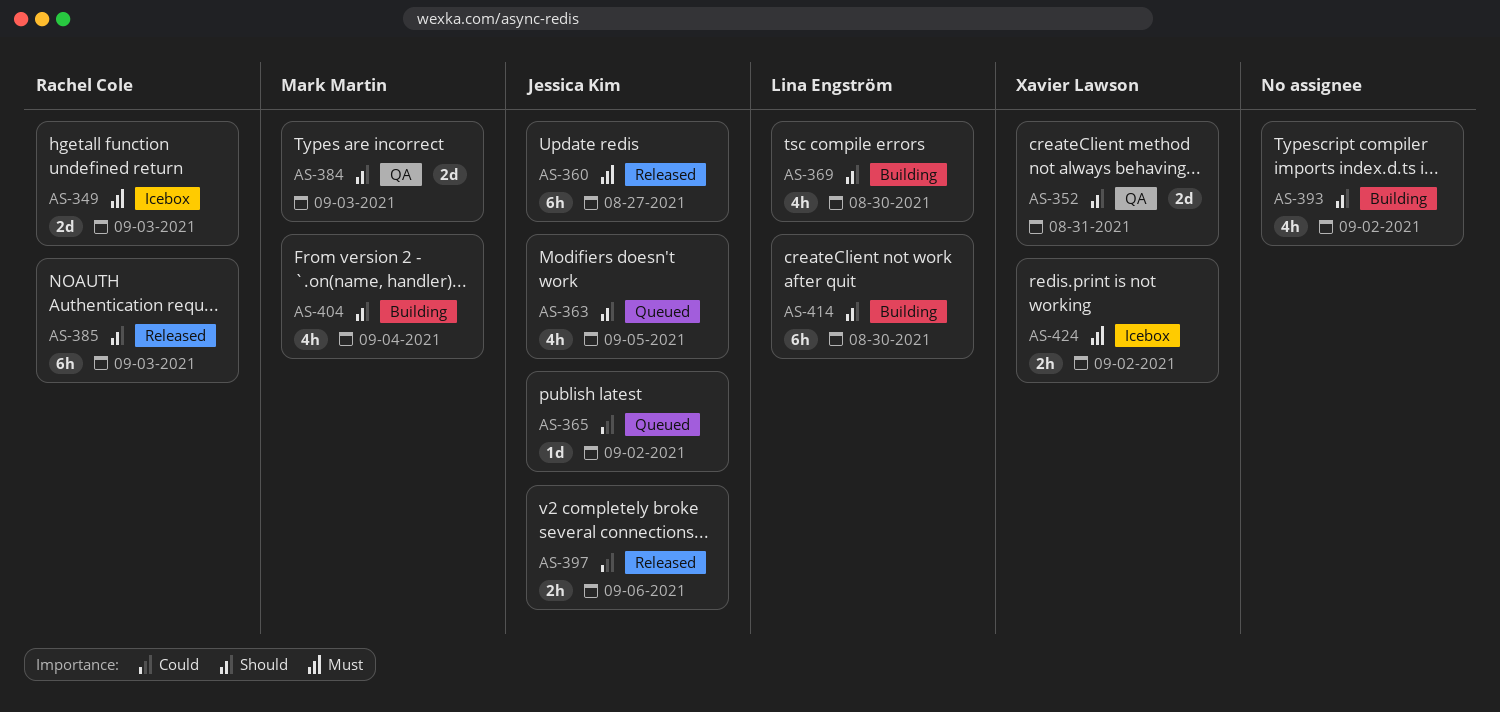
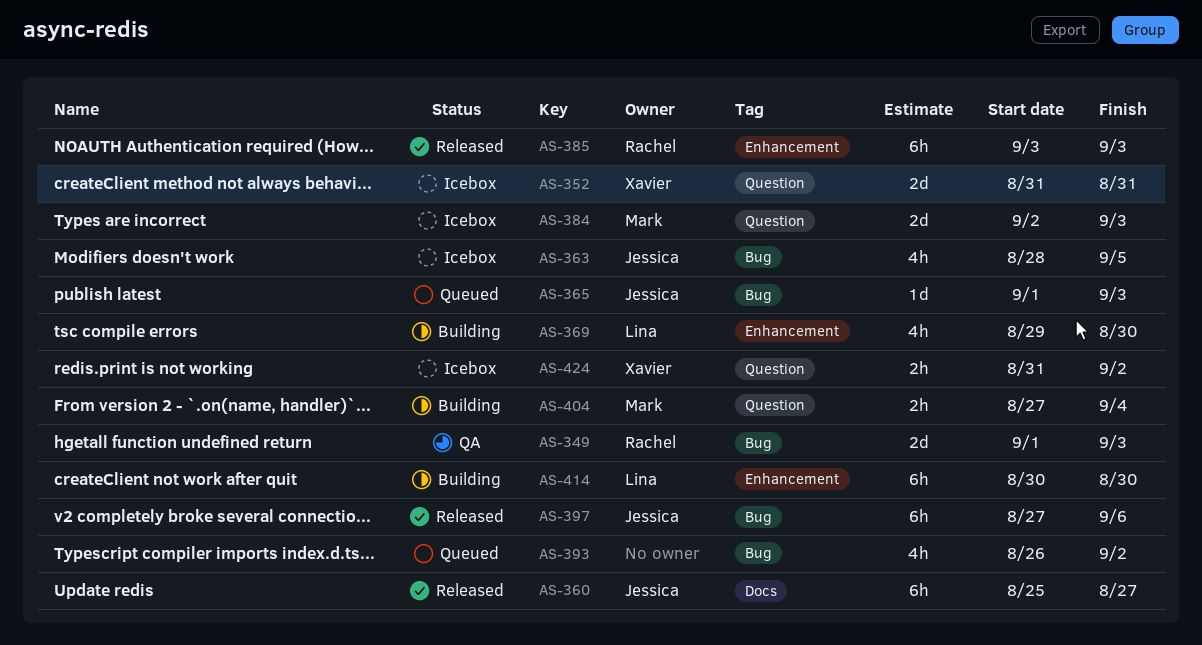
AS-349, status: Icebox -> QA
AS-352, status: QA -> Icebox
AS-363, status: Queued -> Icebox
AS-365, due: Sep 2 -> Sep 3
AS-384, status: QA -> Icebox
AS-393, status: Building -> Queued
AS-397, estimate: 2h -> 6h
AS-404, estimate: 4h -> 2h

